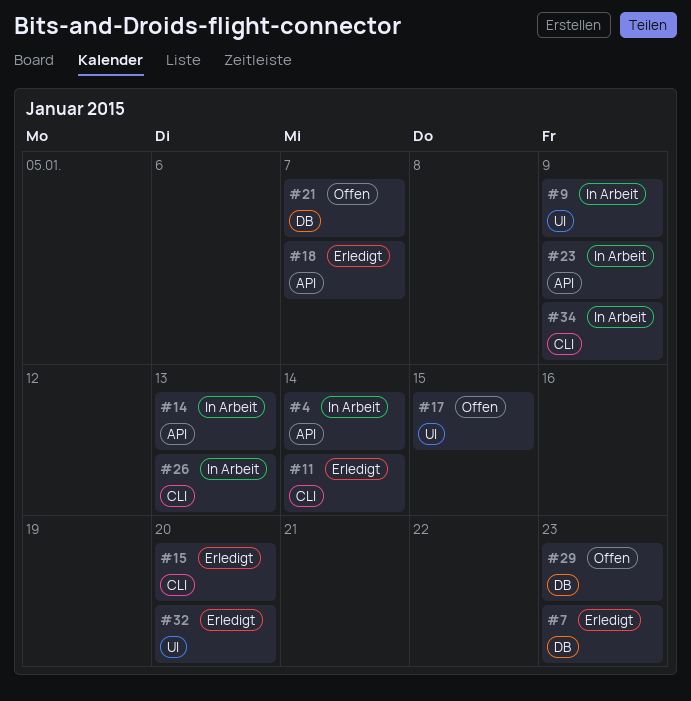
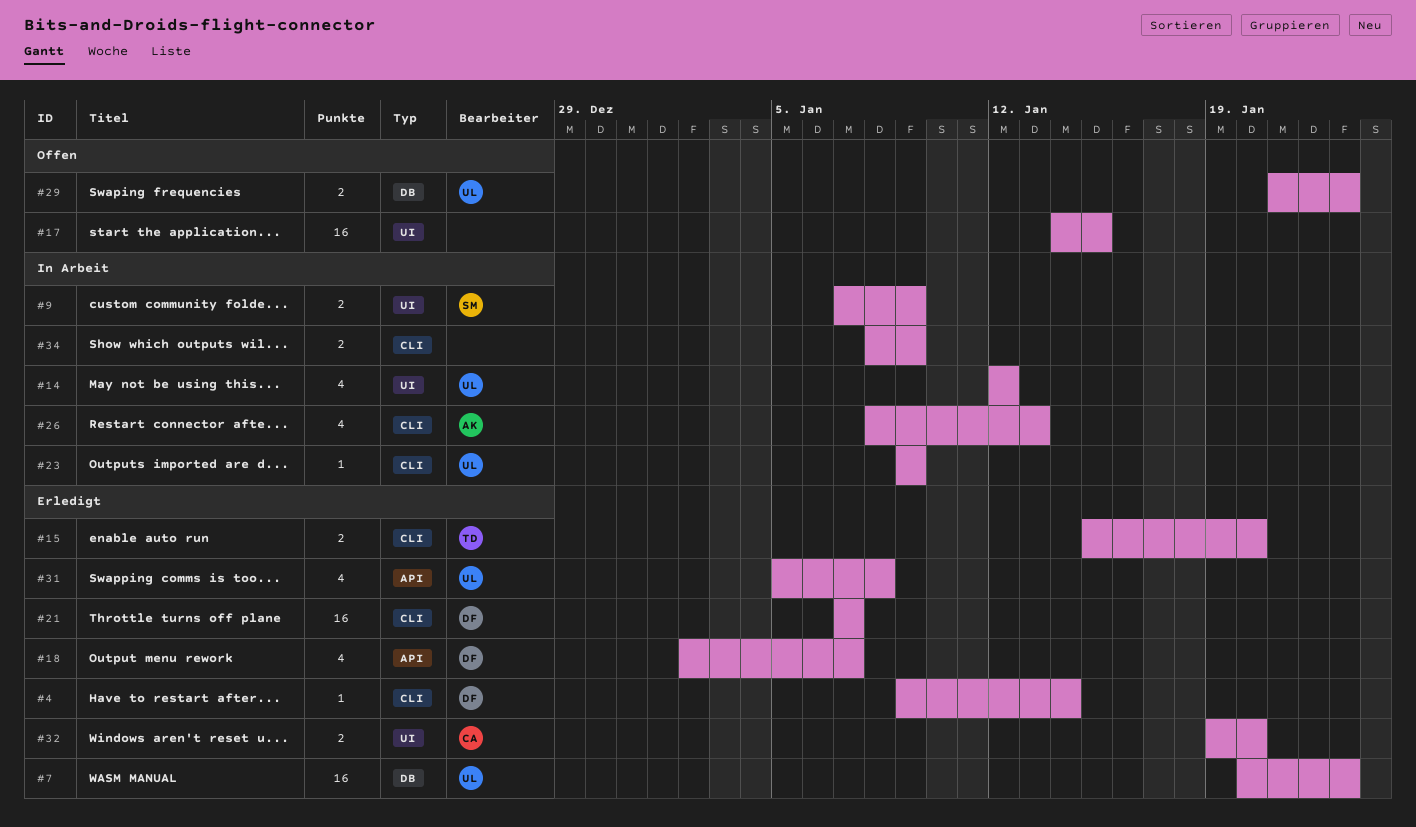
#4, status: In Arbeit -> Erledigt
#4, label: API -> CLI
#11: present -> none
#14, label: API -> UI
#14, due: Jan 13 -> Jan 12
#21, status: Offen -> Erledigt
#21, label: DB -> CLI
#23, label: API -> CLI
#31: none -> present

